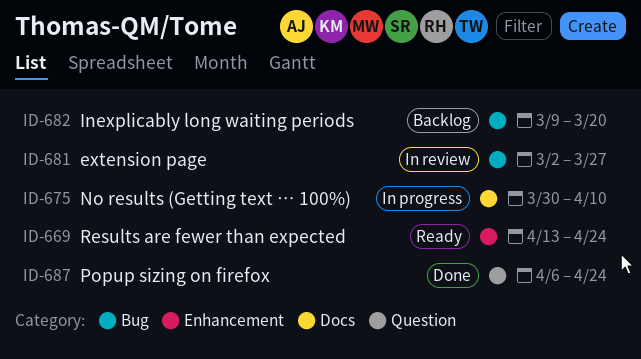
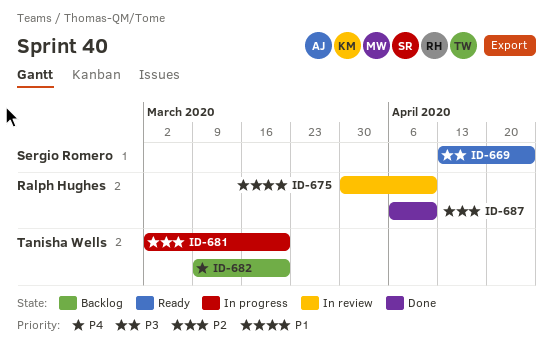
ID-675, status: In progress -> In review
ID-681, status: In review -> In progress
ID-681, due: Mar 27 -> Mar 20
ID-687, due: Apr 24 -> Apr 10

